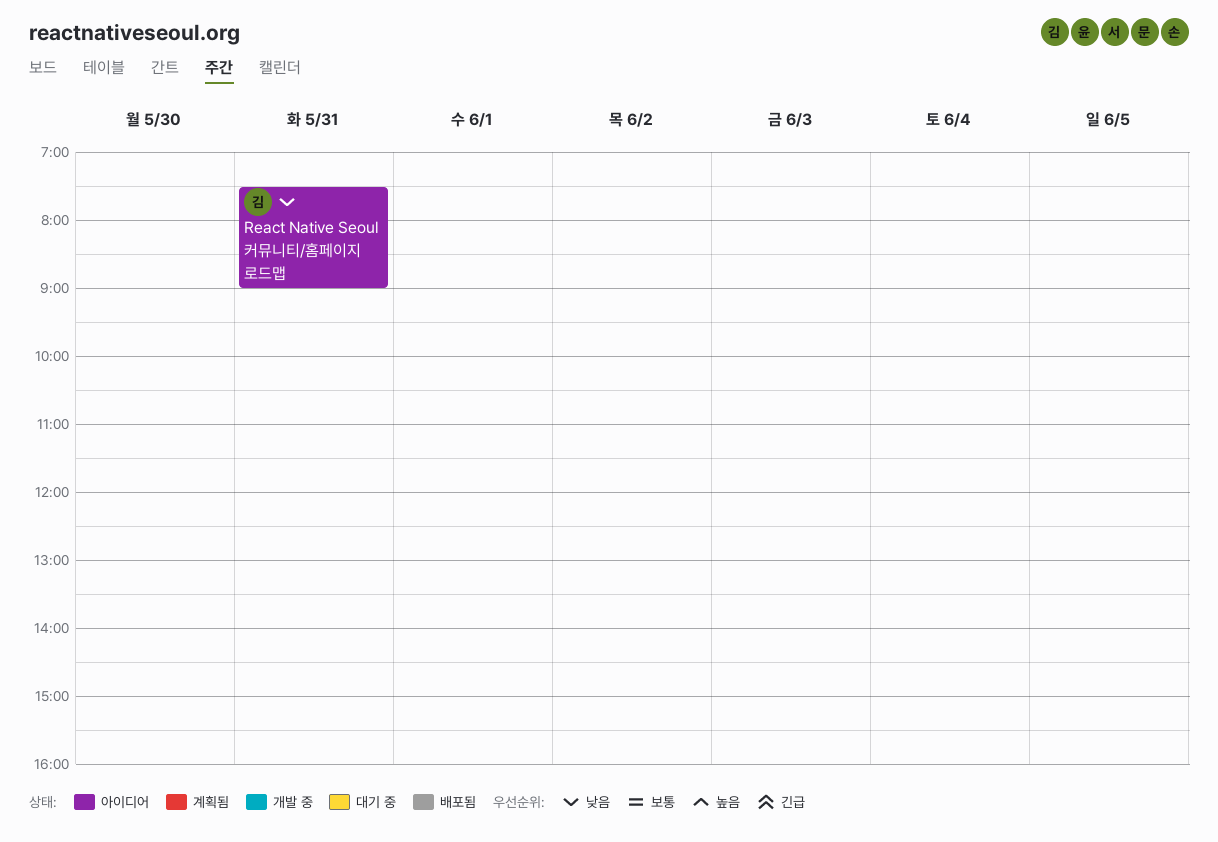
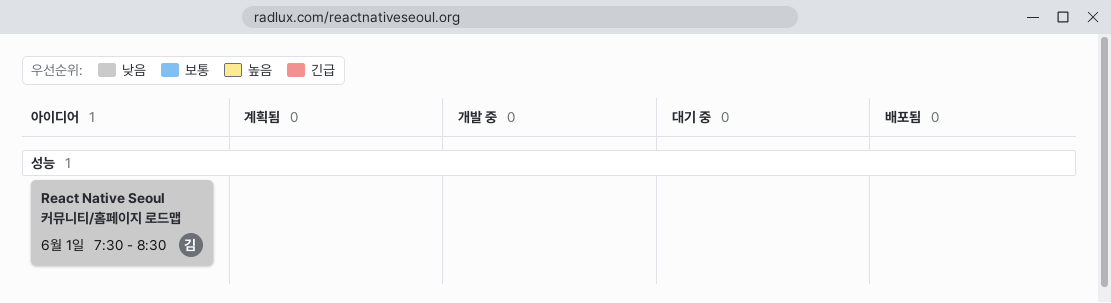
React Native Seoul 커뮤니티/홈페이지 로드맵, day: May 31 -> Jun 1
React Native Seoul 커뮤니티/홈페이지 로드맵, ends: 09:00 -> 08:30

